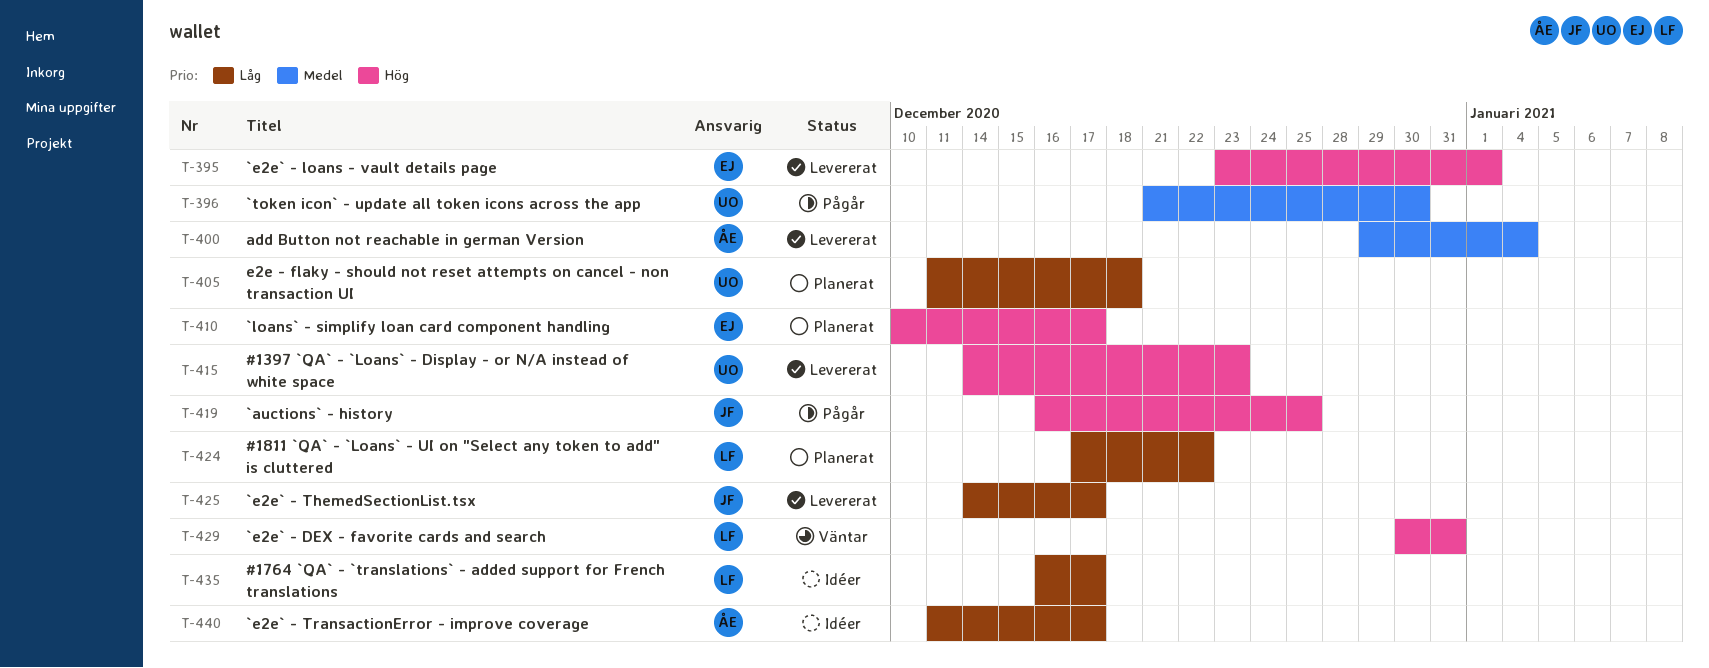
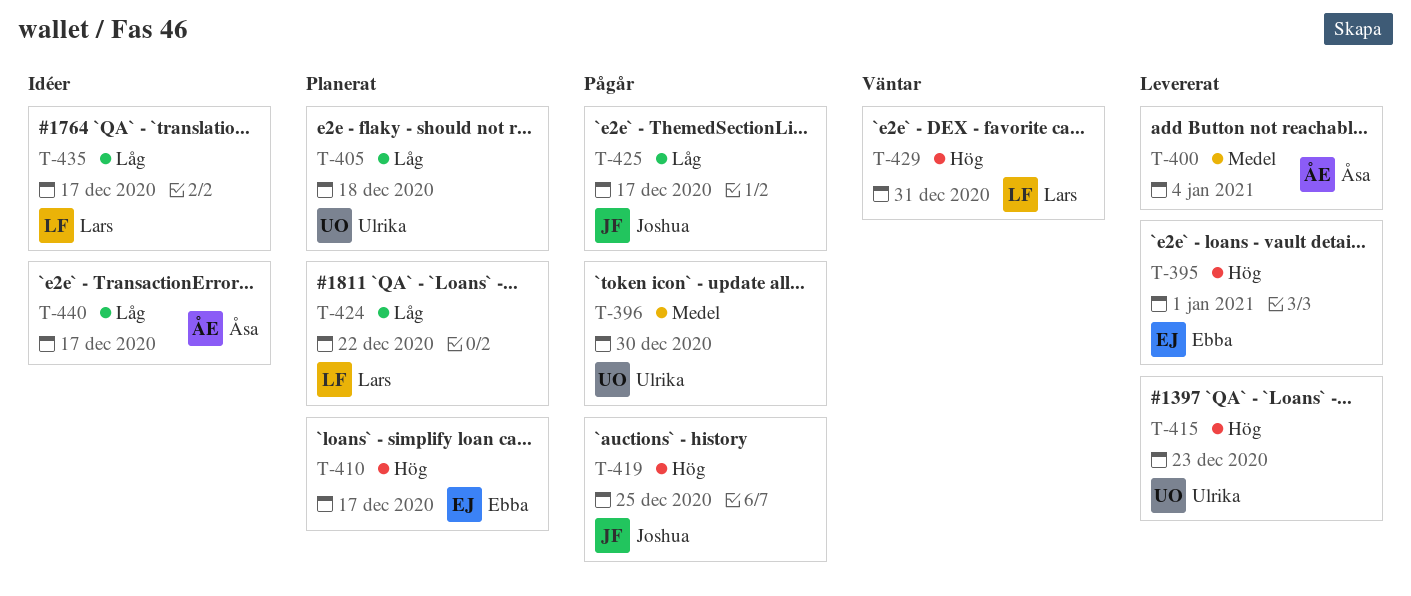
T-425, status: Levererat -> Pågår

